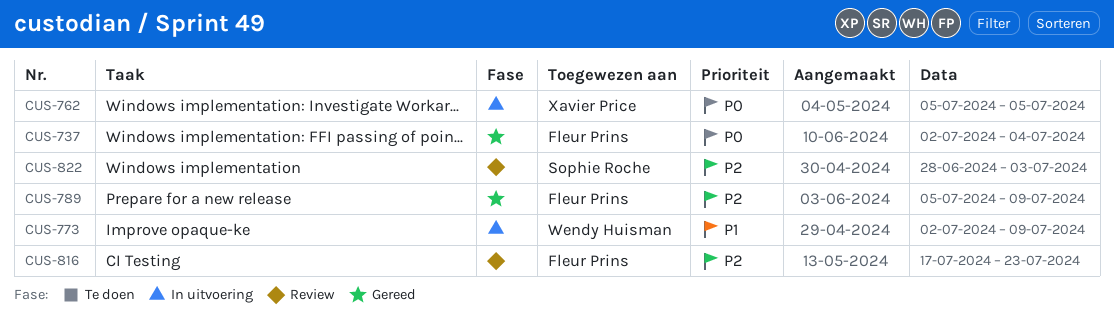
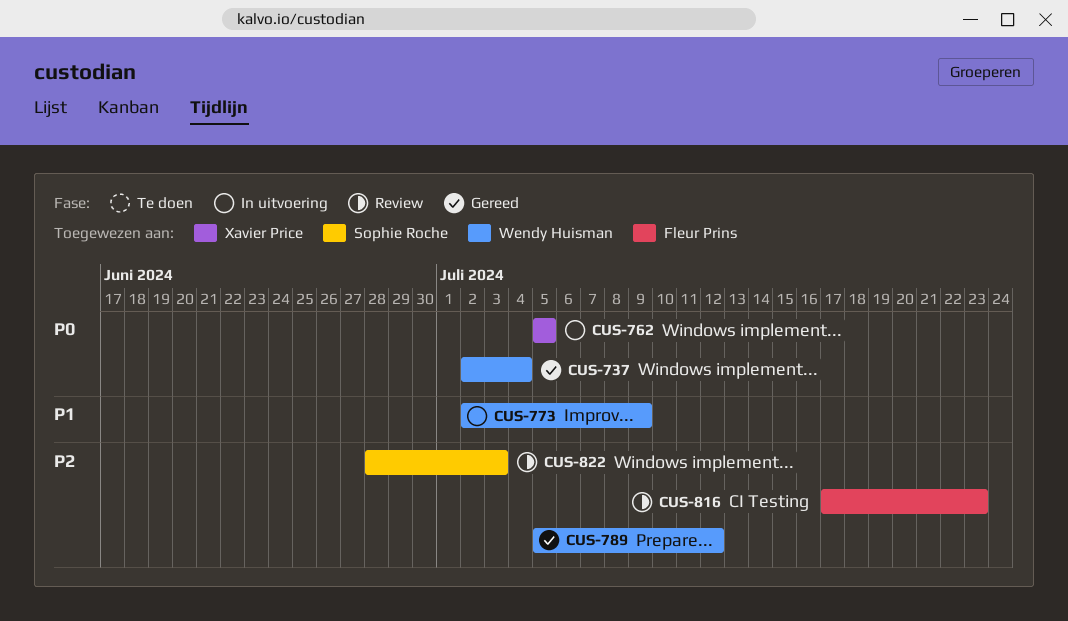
CUS-737, owner: Fleur Prins -> Wendy Huisman
CUS-789, owner: Fleur Prins -> Wendy Huisman
CUS-789, due: Jul 9 -> Jul 12

